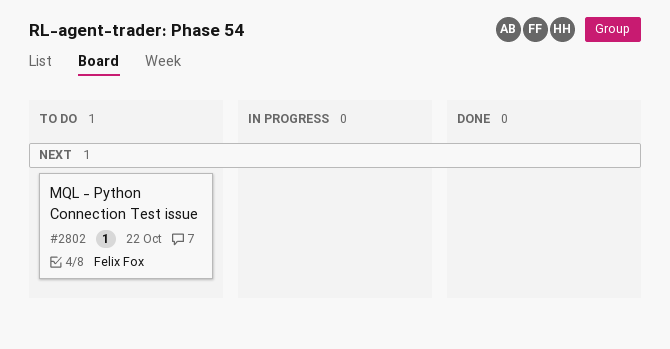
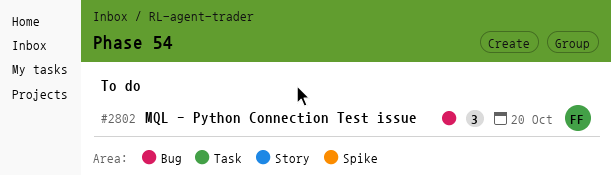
#2802, estimate: 1 -> 3
#2802, due: Oct 22 -> Oct 20

